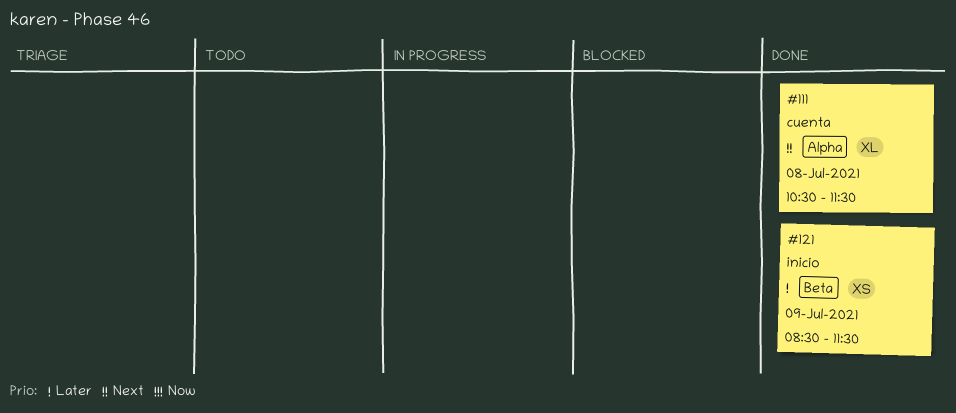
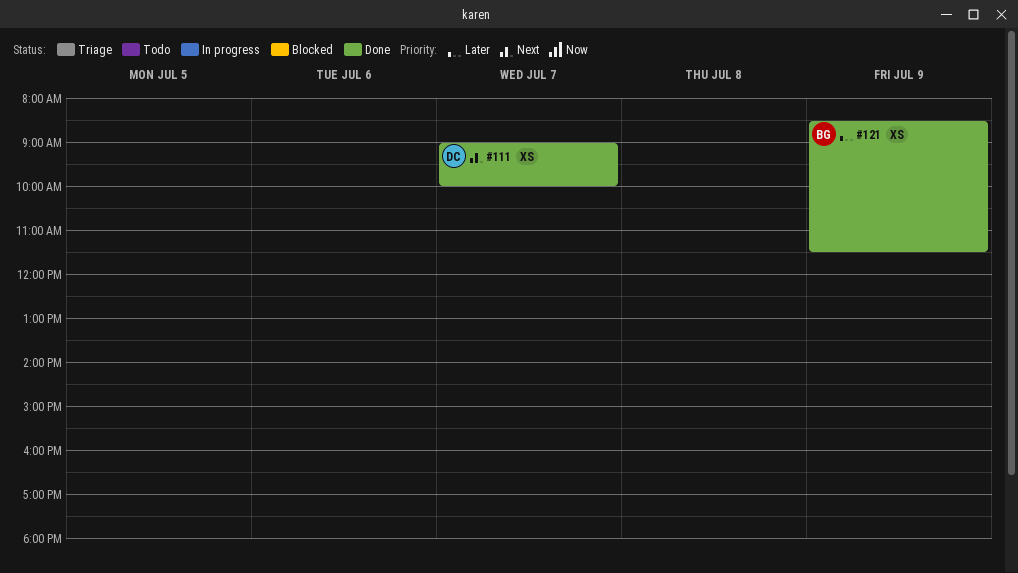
#111, estimate: XL -> XS
#111, day: Jul 8 -> Jul 7
#111, begins: 10:30 -> 09:00
#111, ends: 11:30 -> 10:00

